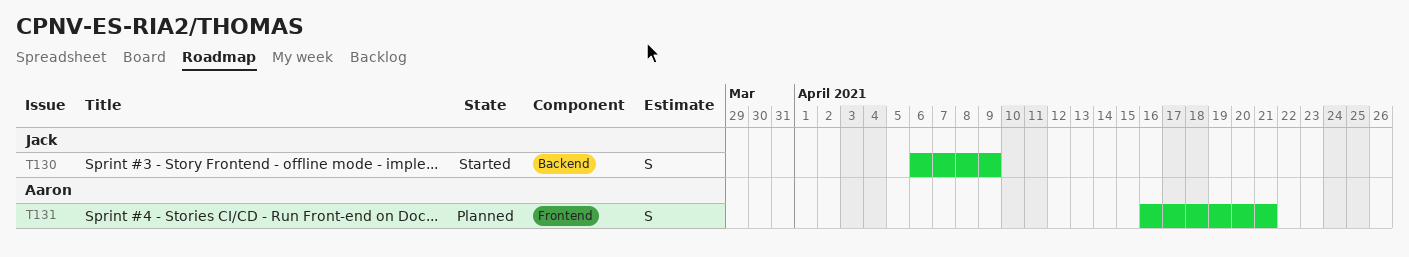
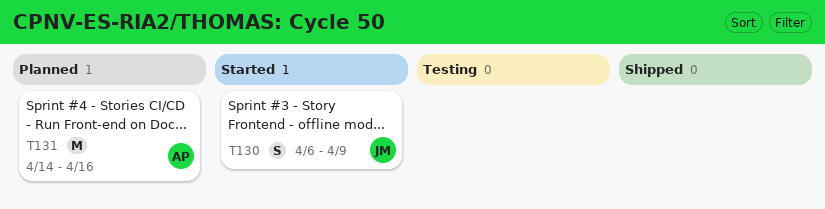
T131, estimate: S -> M
T131, start: Apr 16 -> Apr 14
T131, due: Apr 21 -> Apr 16

